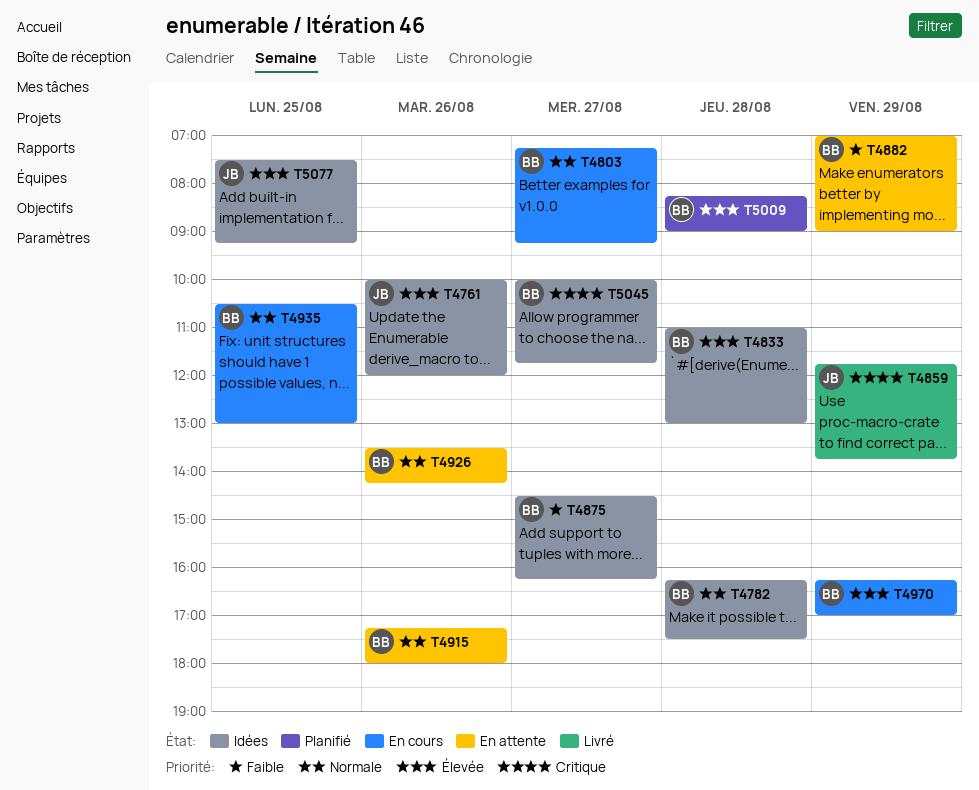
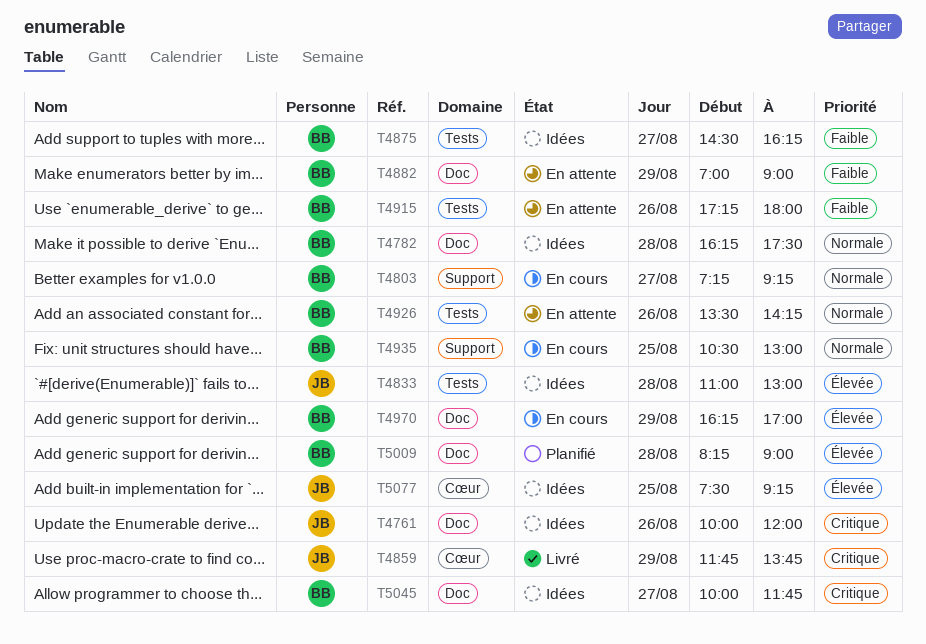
T4761, priority: Élevée -> Critique
T4833, owner: BB -> JB
T4915, priority: Normale -> Faible

